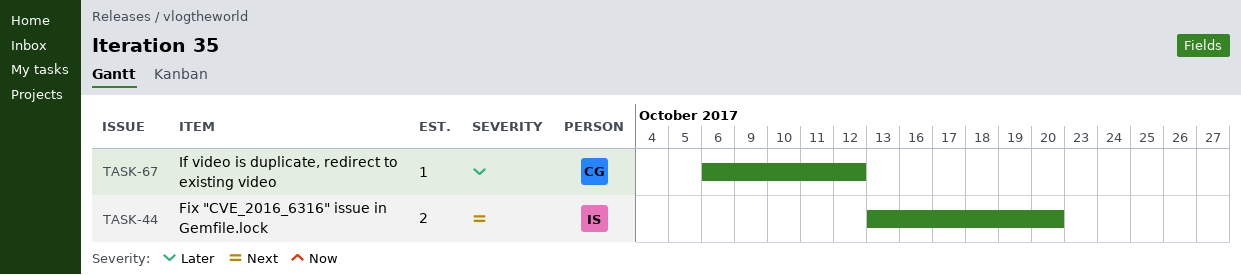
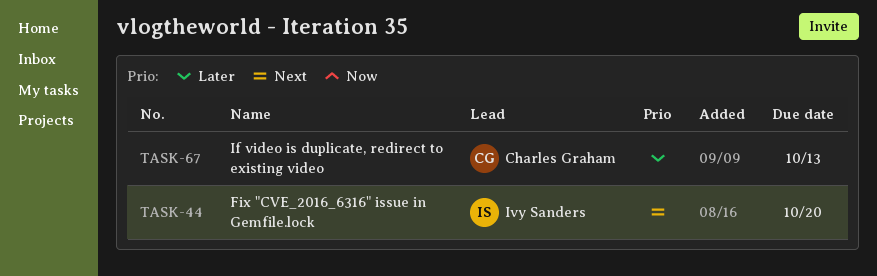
TASK-67, due: Oct 12 -> Oct 13

